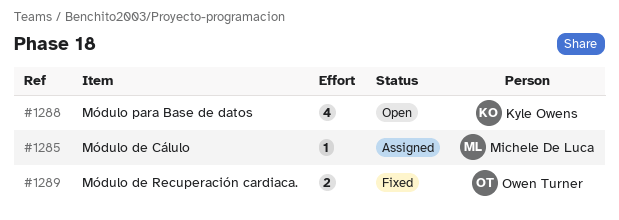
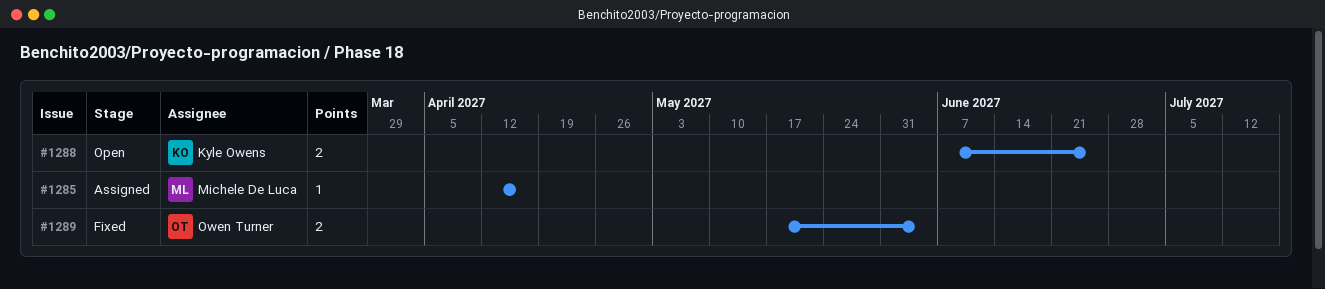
#1288, estimate: 4 -> 2

